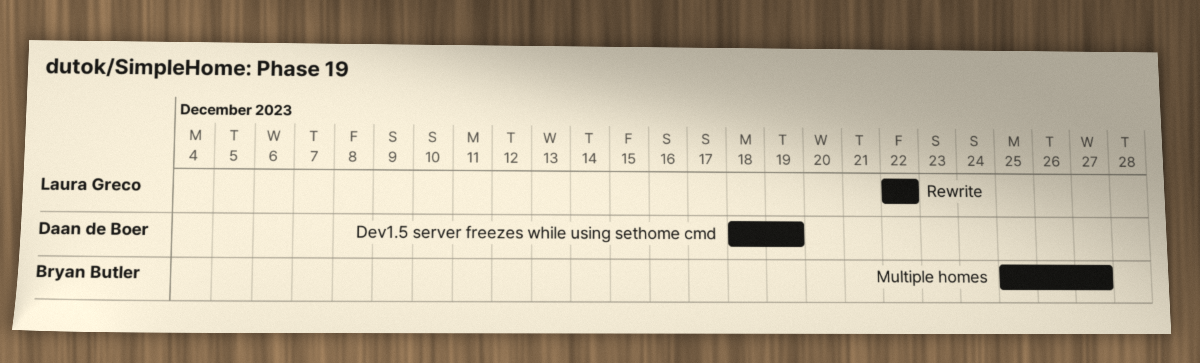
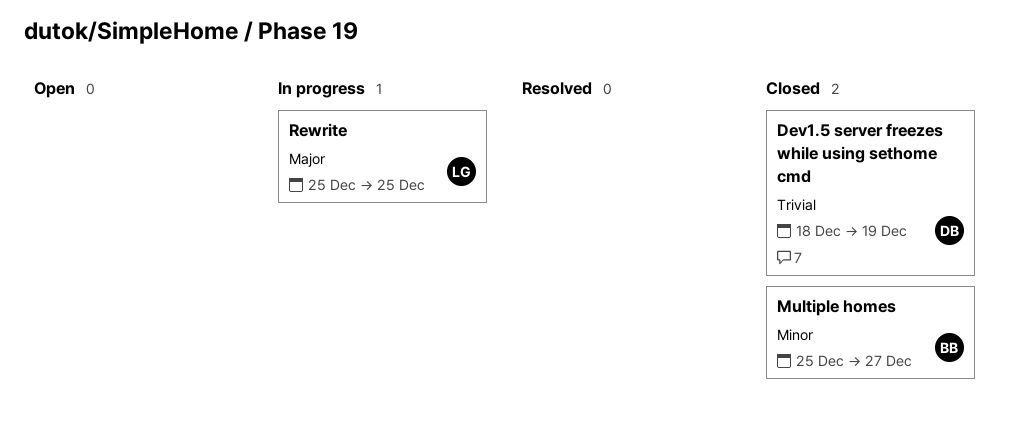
Rewrite, start: Dec 22 -> Dec 25
Rewrite, due: Dec 22 -> Dec 25

